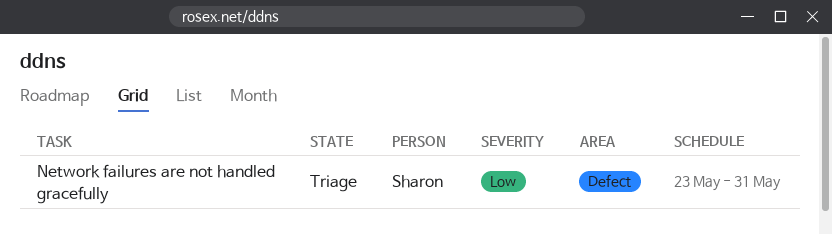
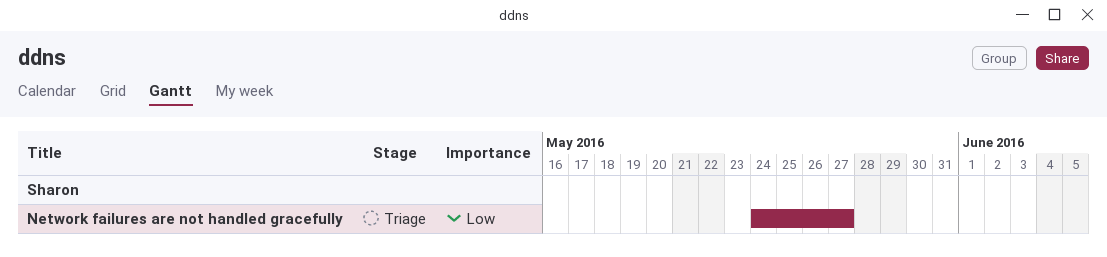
Network failures are not handled gracefully, start: May 23 -> May 24
Network failures are not handled gracefully, due: May 31 -> May 27

